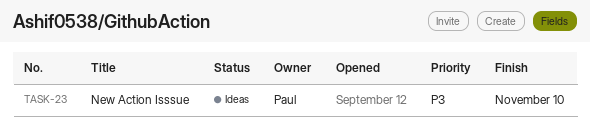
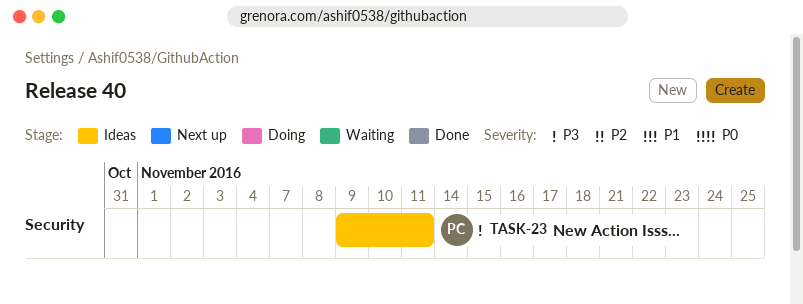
TASK-23, due: Nov 10 -> Nov 11

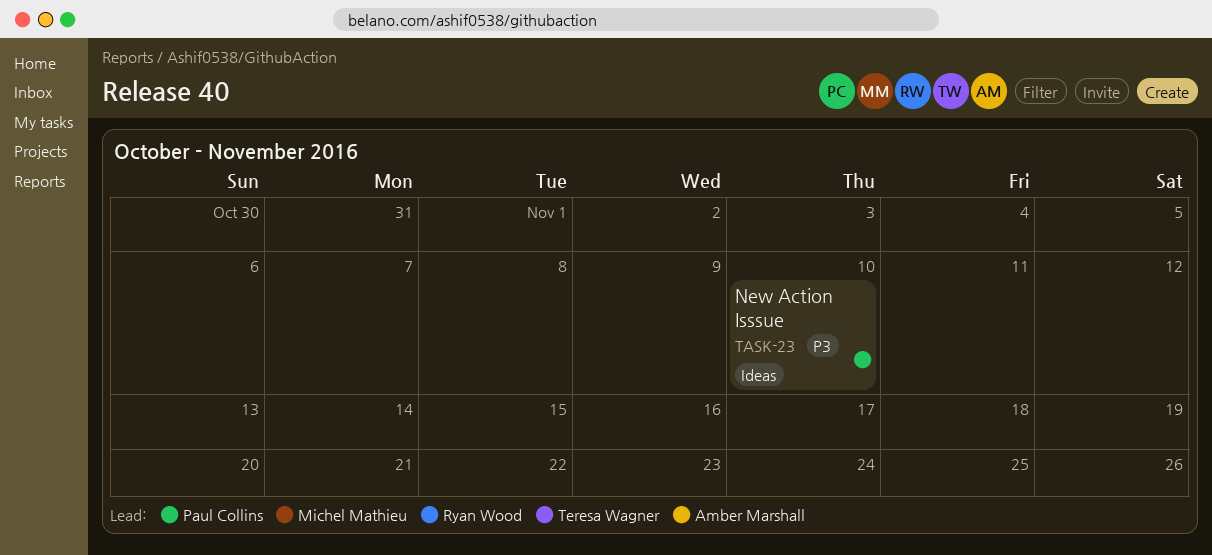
TASK-23, due: Nov 11 -> Nov 10

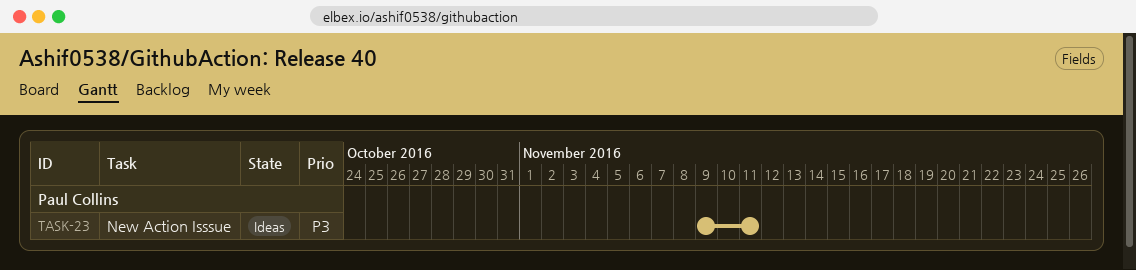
TASK-23, due: Nov 10 -> Nov 11

